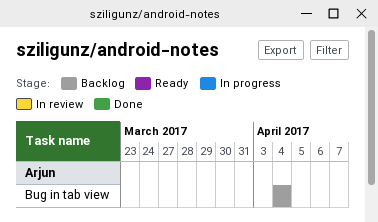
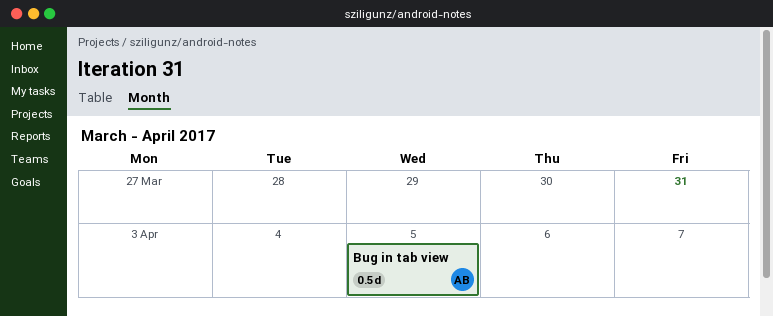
Bug in tab view, due: Apr 4 -> Apr 5

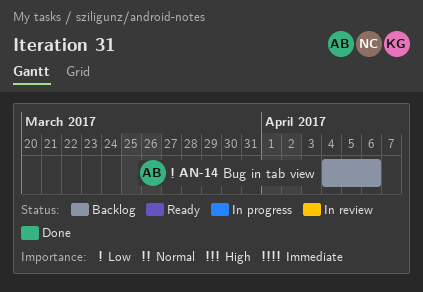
Bug in tab view, due: Apr 5 -> Apr 6

